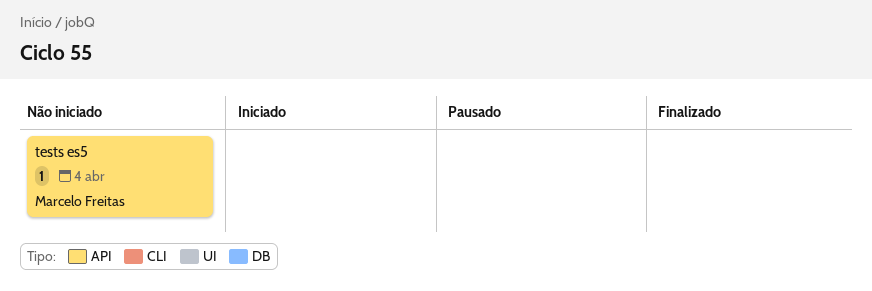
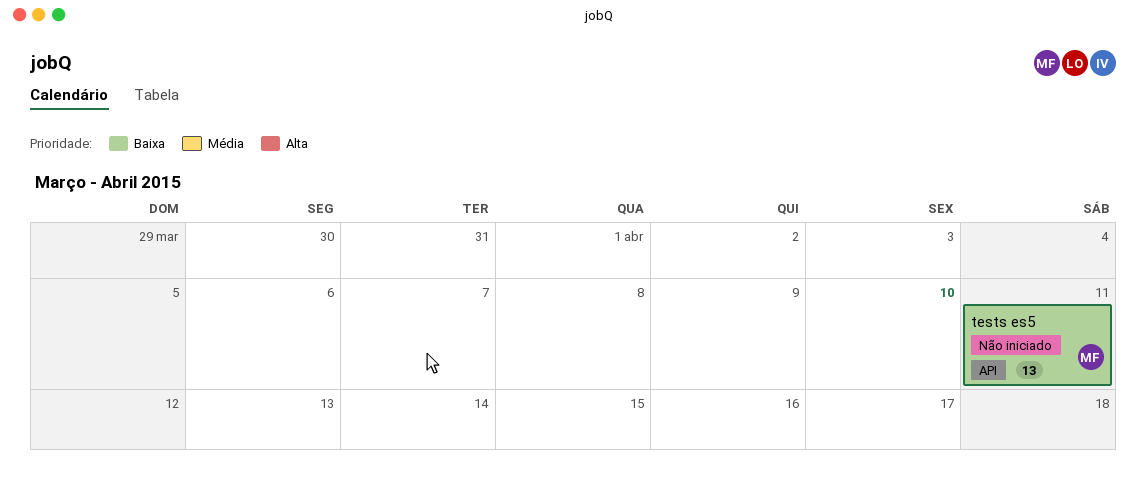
tests es5, estimate: 1 -> 13
tests es5, due: Apr 4 -> Apr 11

